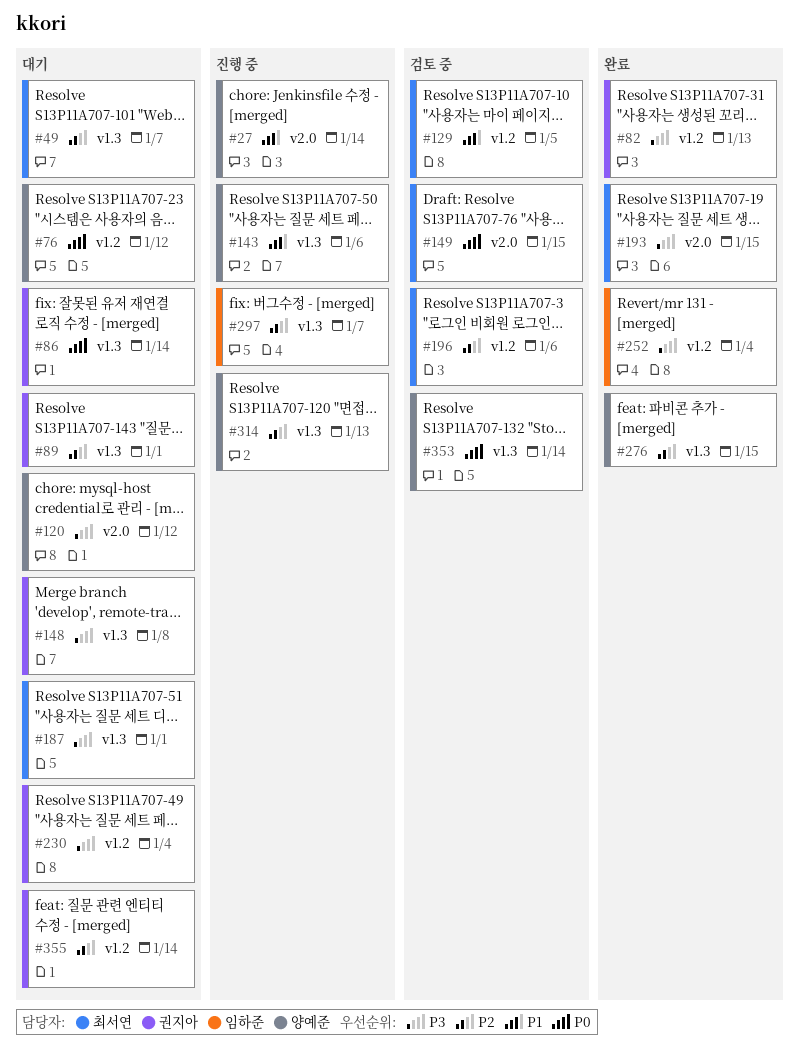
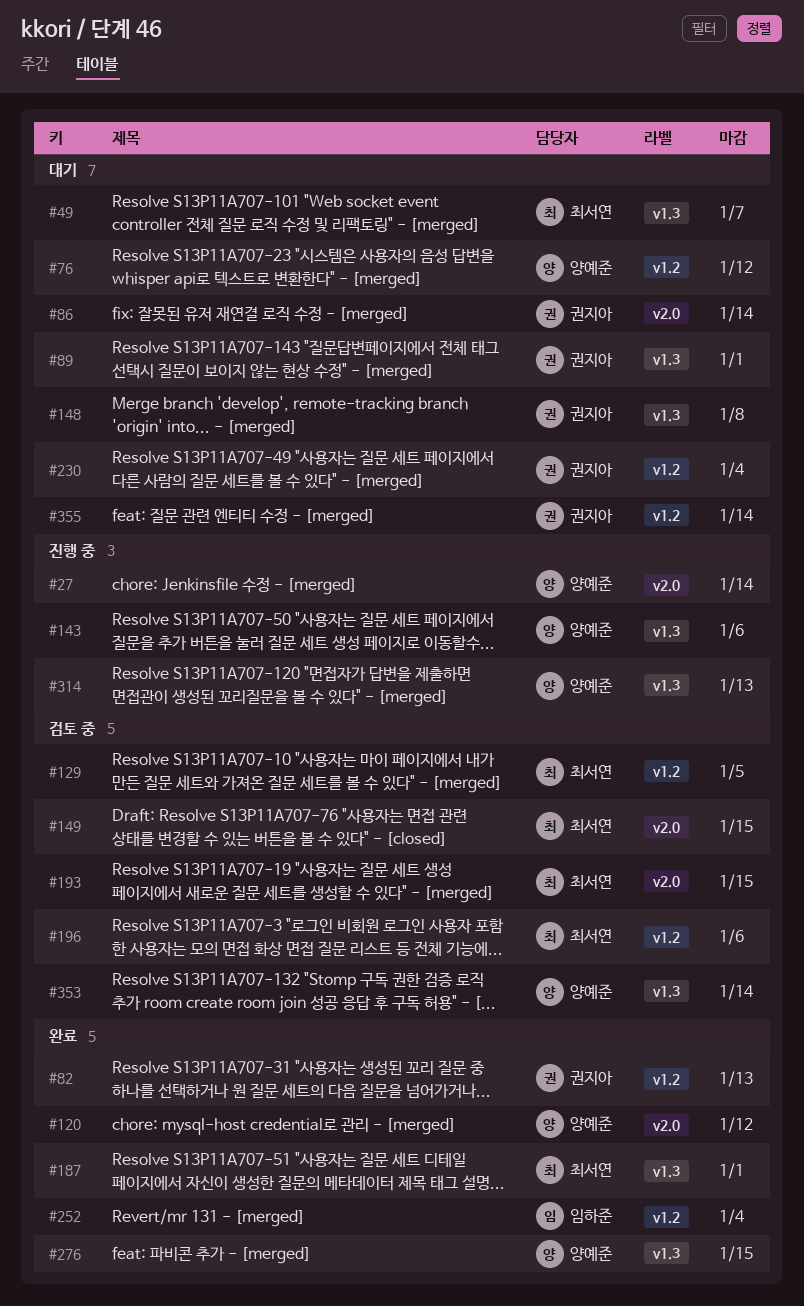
#86, label: v1.3 -> v2.0
#120, status: 대기 -> 완료
#187, status: 대기 -> 완료
#193, status: 완료 -> 검토 중
#297: present -> none

